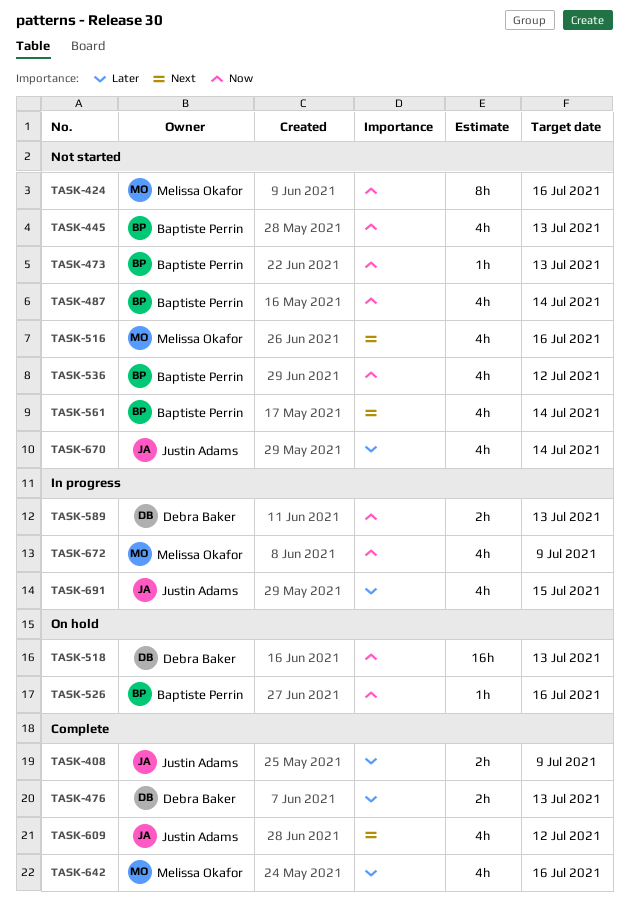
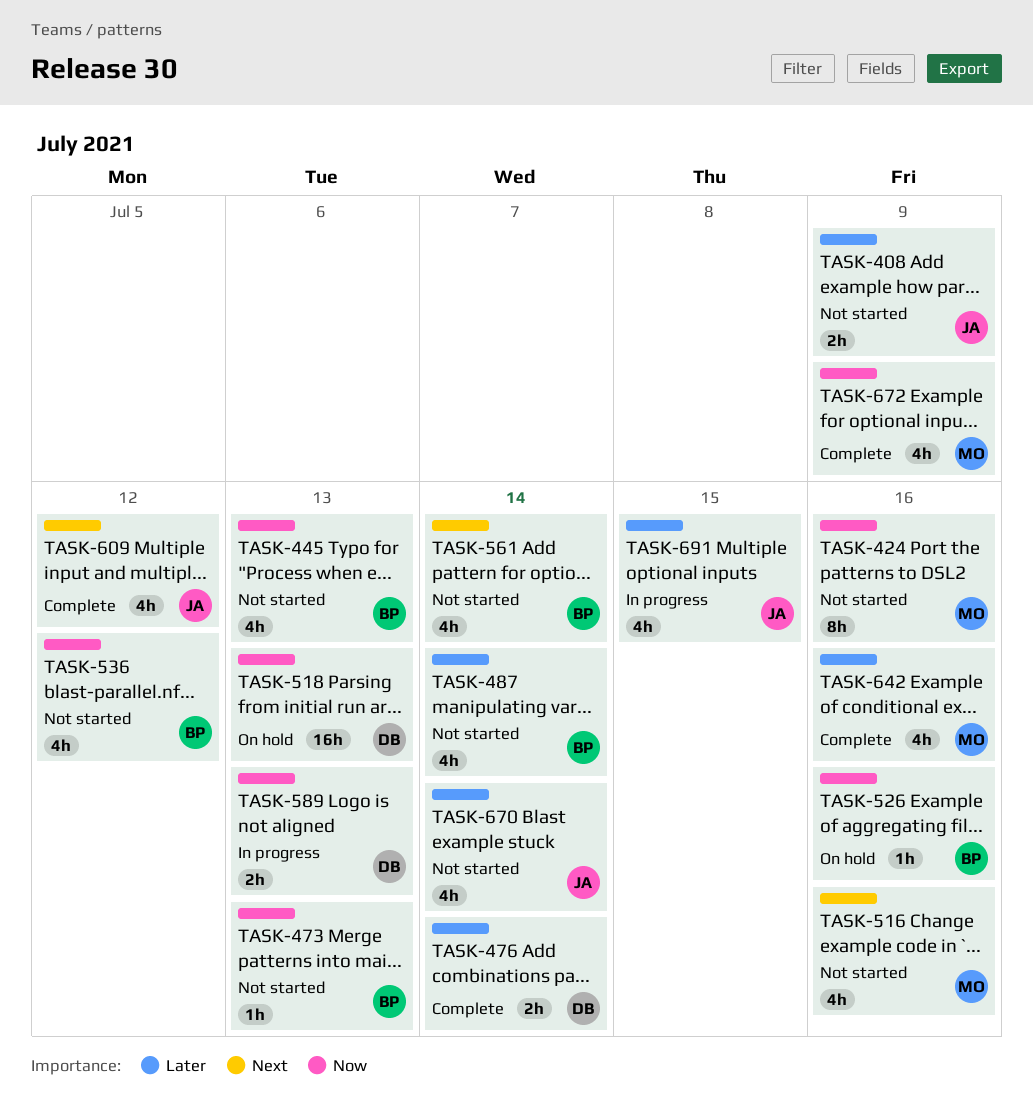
TASK-408, status: Complete -> Not started
TASK-476, due: Jul 13 -> Jul 14
TASK-487, priority: Now -> Later
TASK-672, status: In progress -> Complete

